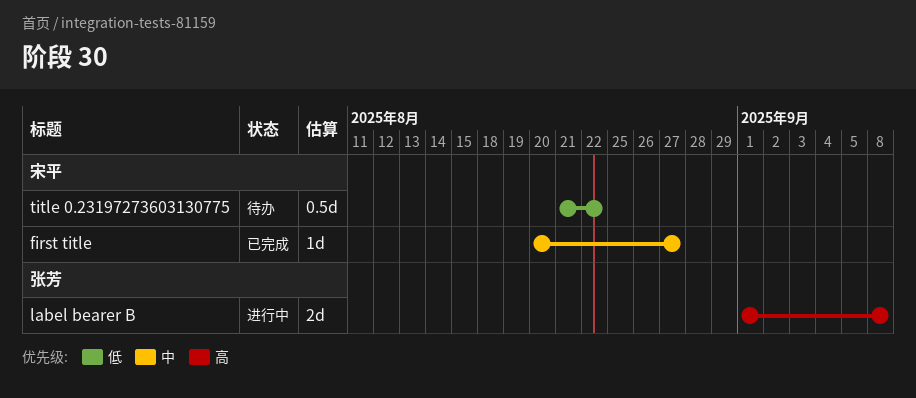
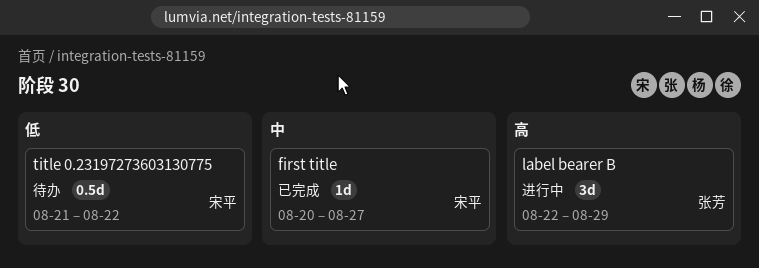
label bearer B, estimate: 2d -> 3d
label bearer B, start: Sep 1 -> Aug 22
label bearer B, due: Sep 8 -> Aug 29

